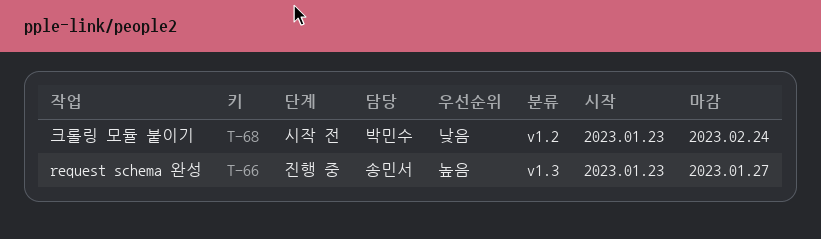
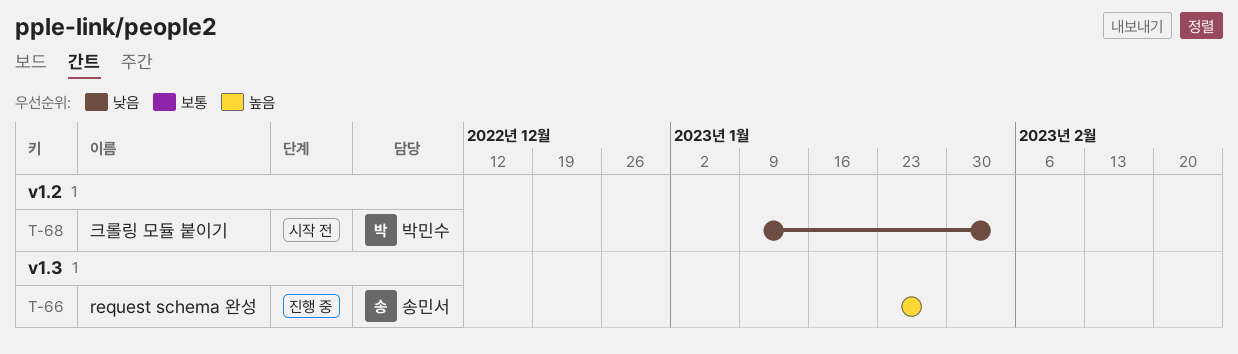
T-68, start: Jan 23 -> Jan 9
T-68, due: Feb 24 -> Feb 3

